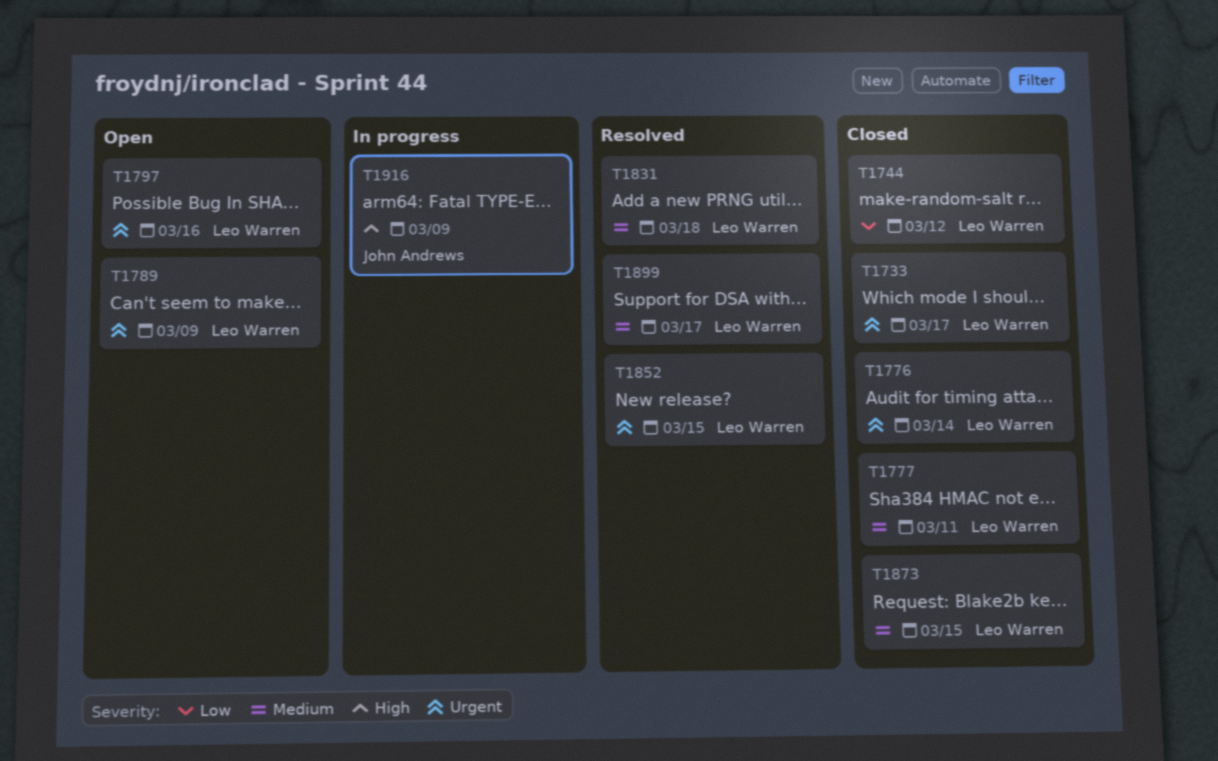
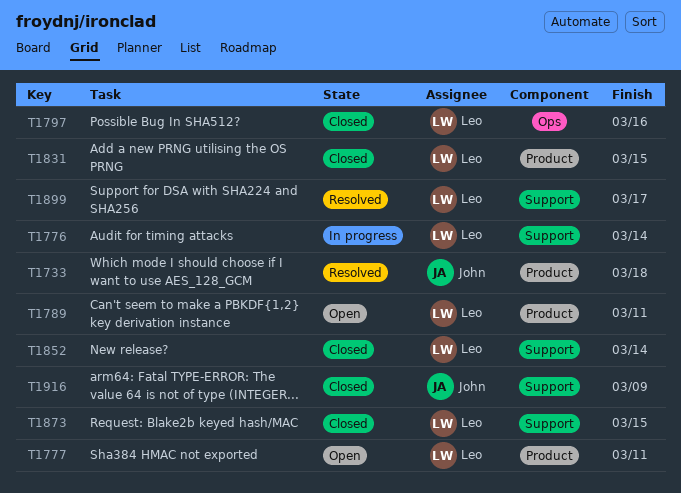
T1733, status: Closed -> Resolved
T1733, owner: Leo Warren -> John Andrews
T1733, due: Mar 17 -> Mar 18
T1744: present -> none
T1776, status: Closed -> In progress
T1777, status: Closed -> Open
T1789, due: Mar 9 -> Mar 11
T1797, status: Open -> Closed
T1831, status: Resolved -> Closed
T1831, due: Mar 18 -> Mar 15
T1852, status: Resolved -> Closed
T1852, due: Mar 15 -> Mar 14
T1916, status: In progress -> Closed

